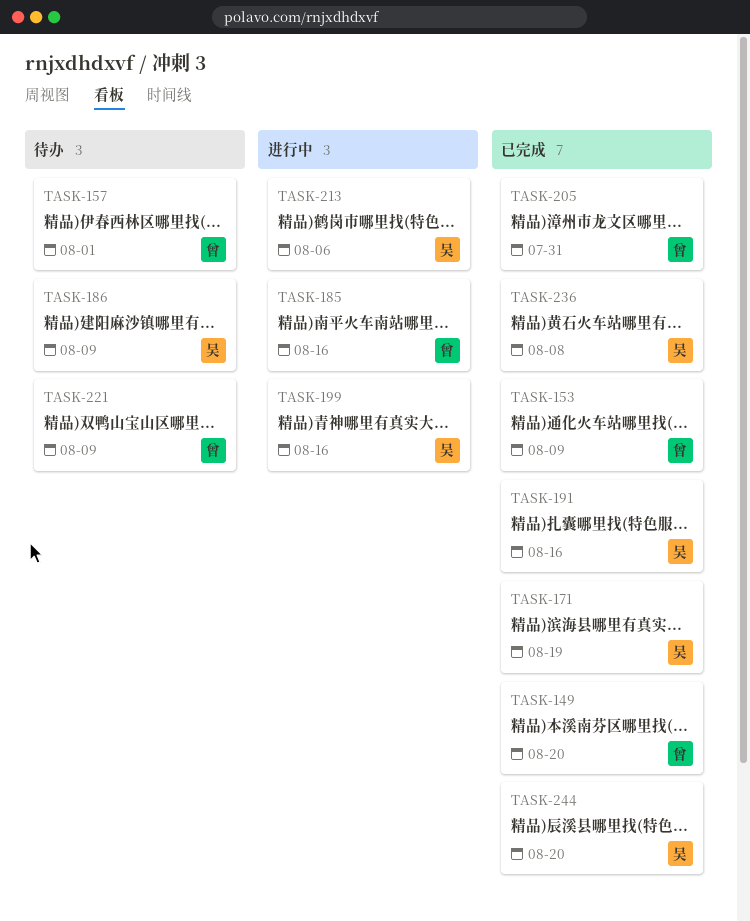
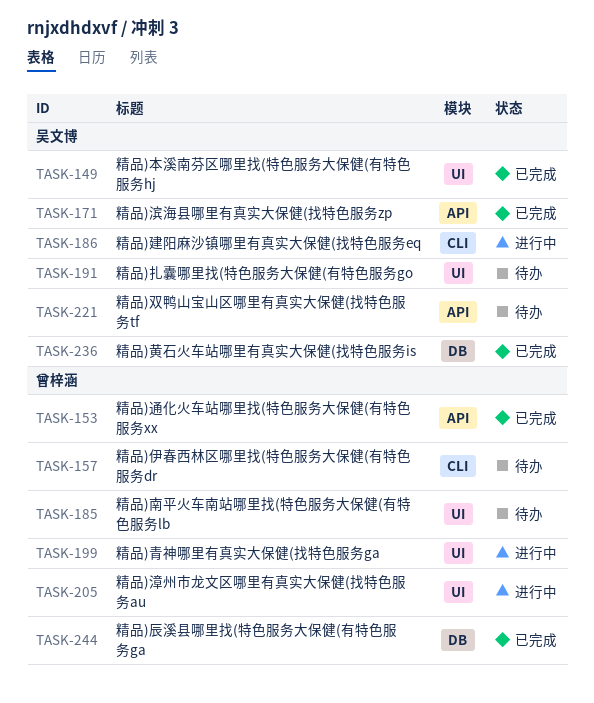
TASK-149, owner: 曾梓涵 -> 吴文博
TASK-185, status: 进行中 -> 待办
TASK-186, status: 待办 -> 进行中
TASK-191, status: 已完成 -> 待办
TASK-199, owner: 吴文博 -> 曾梓涵
TASK-205, status: 已完成 -> 进行中
TASK-213: present -> none
TASK-221, owner: 曾梓涵 -> 吴文博
TASK-244, owner: 吴文博 -> 曾梓涵

